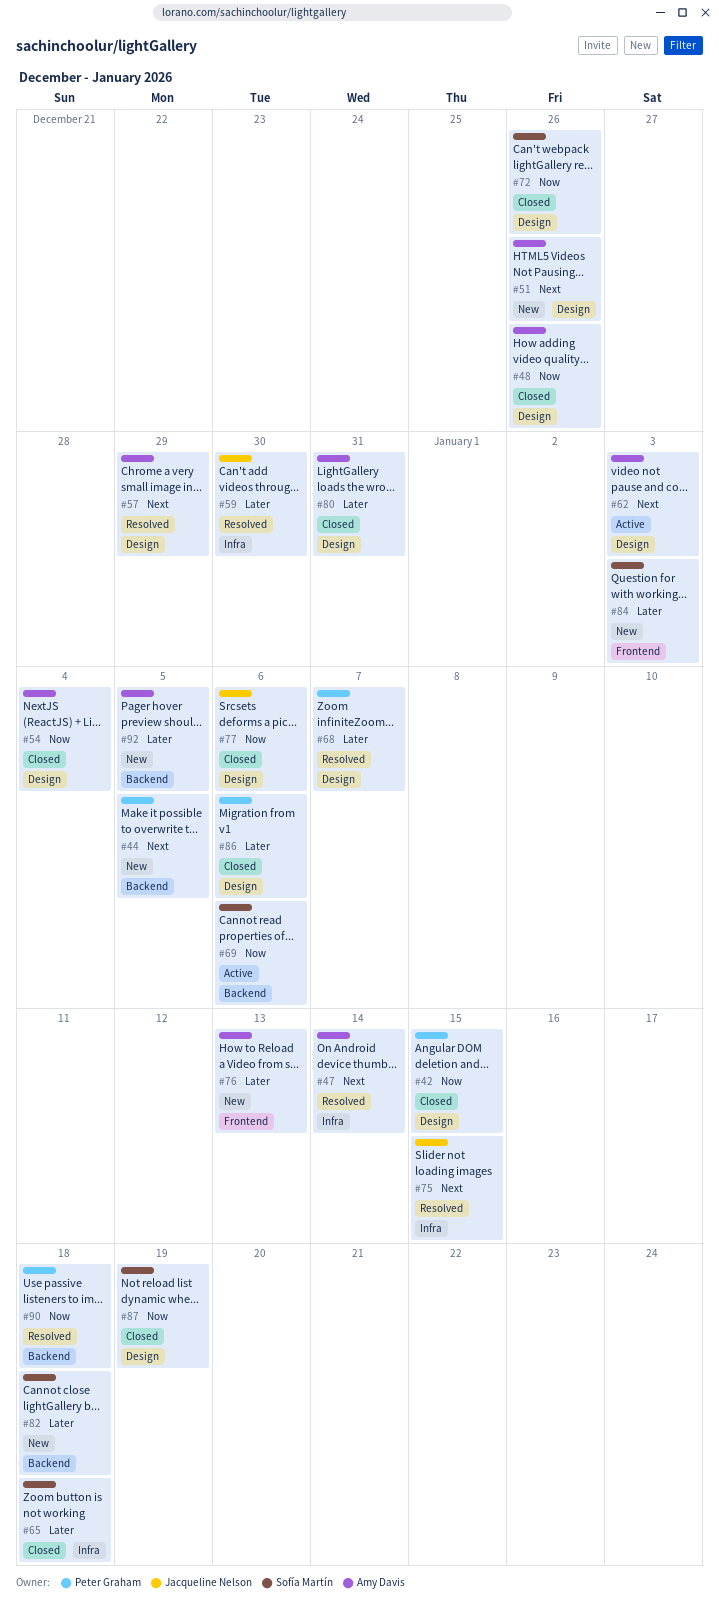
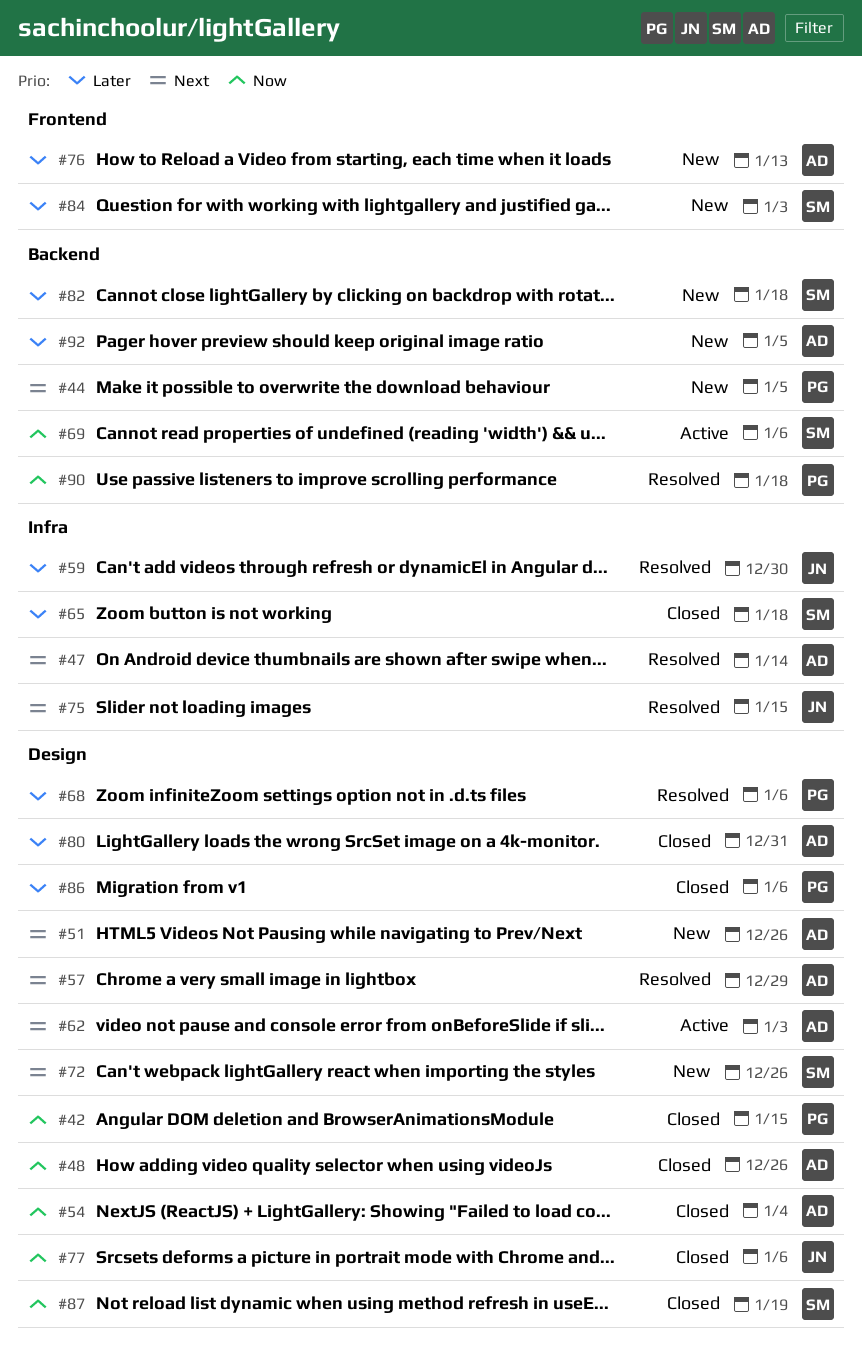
#68, due: Jan 7 -> Jan 6
#72, status: Closed -> New
#72, priority: Now -> Next

